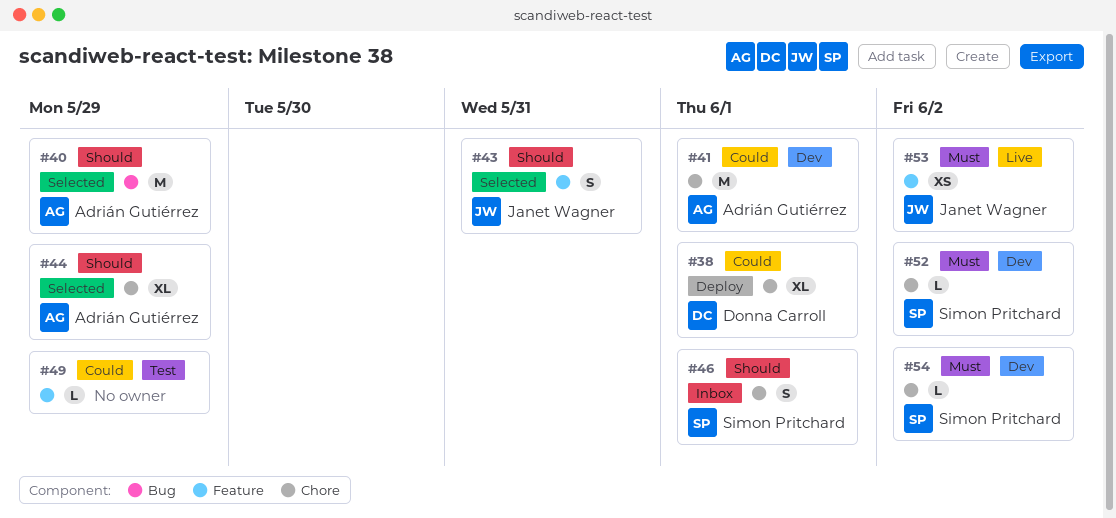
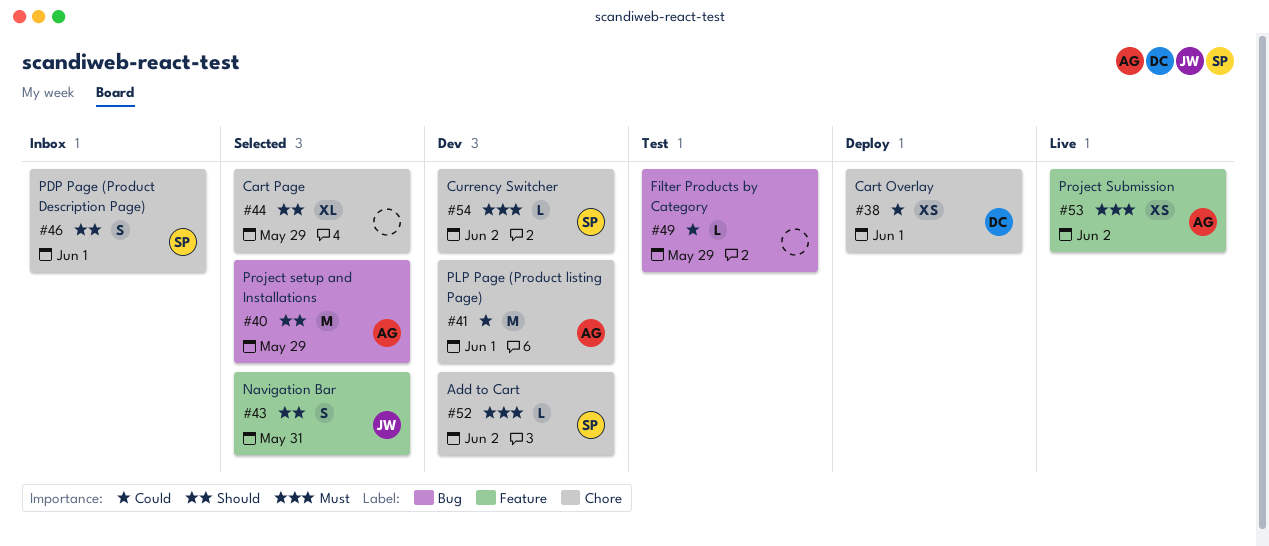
#38, estimate: XL -> XS
#44, owner: Adrián Gutiérrez -> none
#49, label: Feature -> Bug
#53, owner: Janet Wagner -> Adrián Gutiérrez

